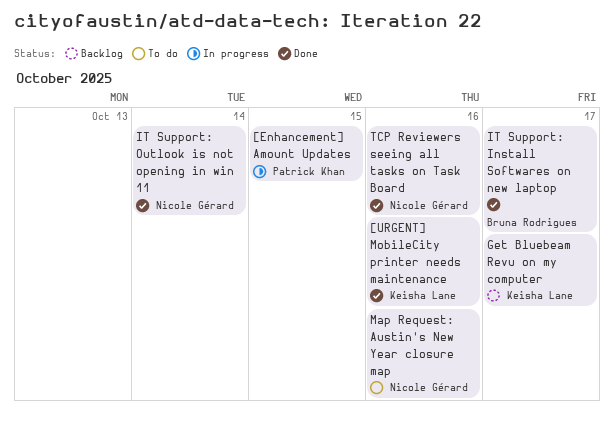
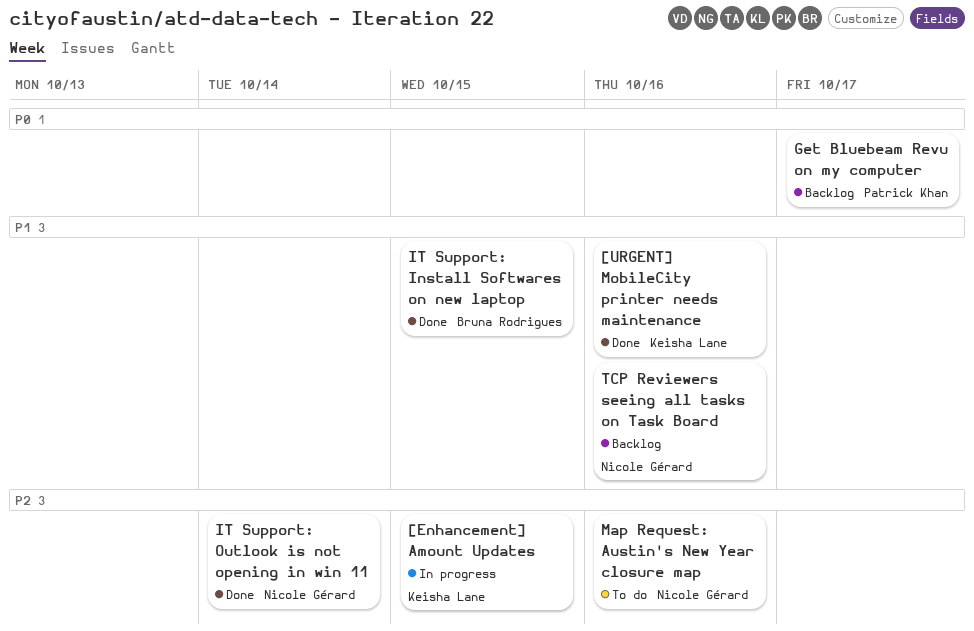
[Enhancement] Amount Updates, owner: Patrick Khan -> Keisha Lane
Get Bluebeam Revu on my computer, owner: Keisha Lane -> Patrick Khan
IT Support: Install Softwares on new laptop, due: Oct 17 -> Oct 15
TCP Reviewers seeing all tasks on Task Board, status: Done -> Backlog

